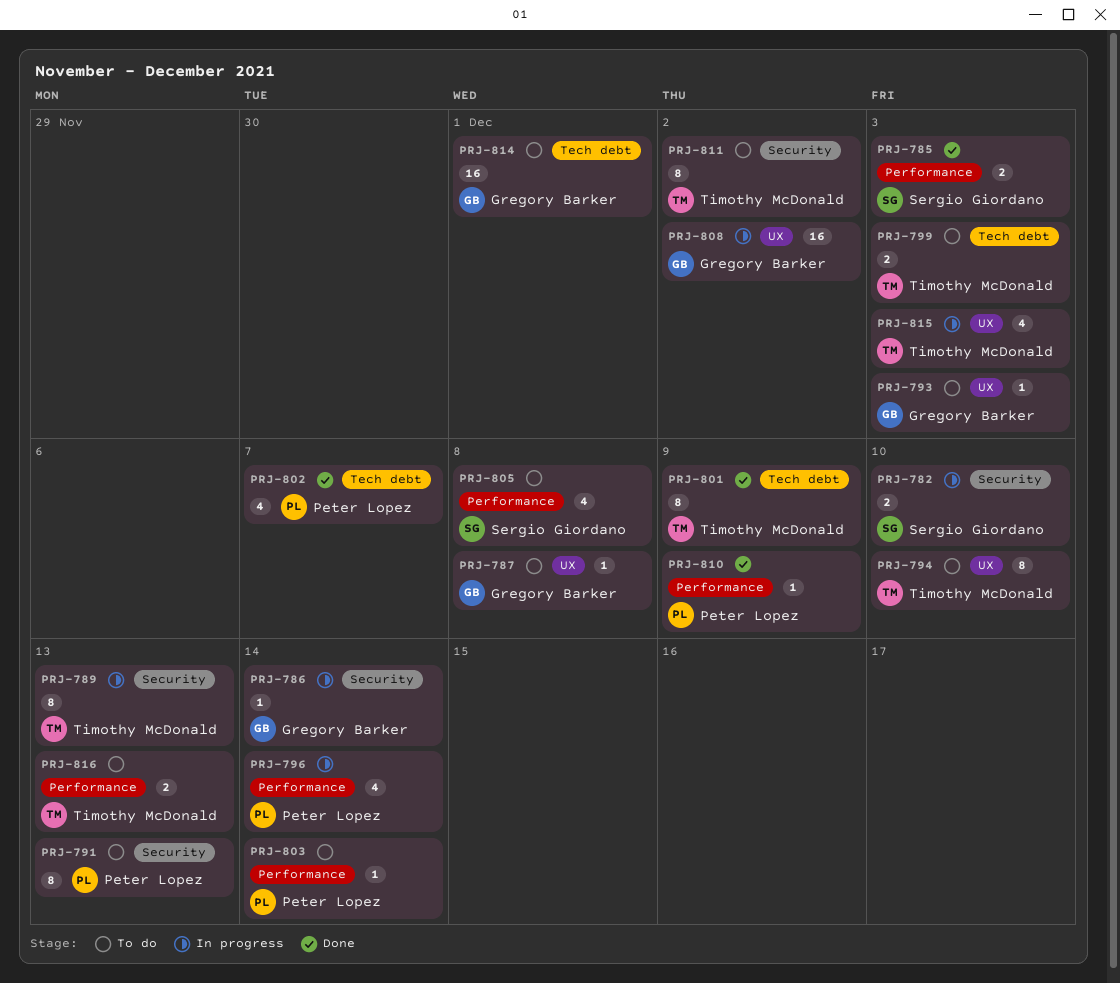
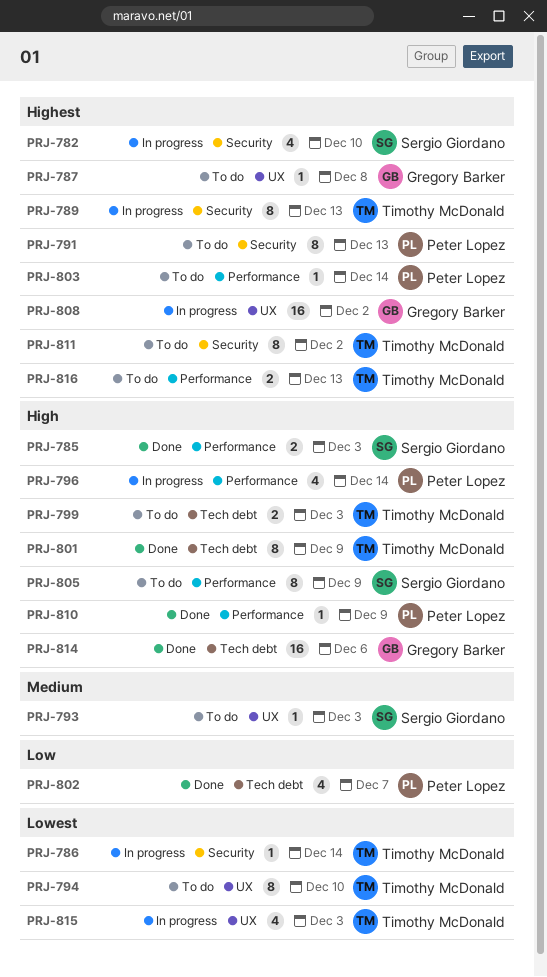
PRJ-782, estimate: 2 -> 4
PRJ-786, owner: Gregory Barker -> Timothy McDonald
PRJ-793, owner: Gregory Barker -> Sergio Giordano
PRJ-805, estimate: 4 -> 8
PRJ-805, due: Dec 8 -> Dec 9
PRJ-814, status: To do -> Done
PRJ-814, due: Dec 1 -> Dec 6

